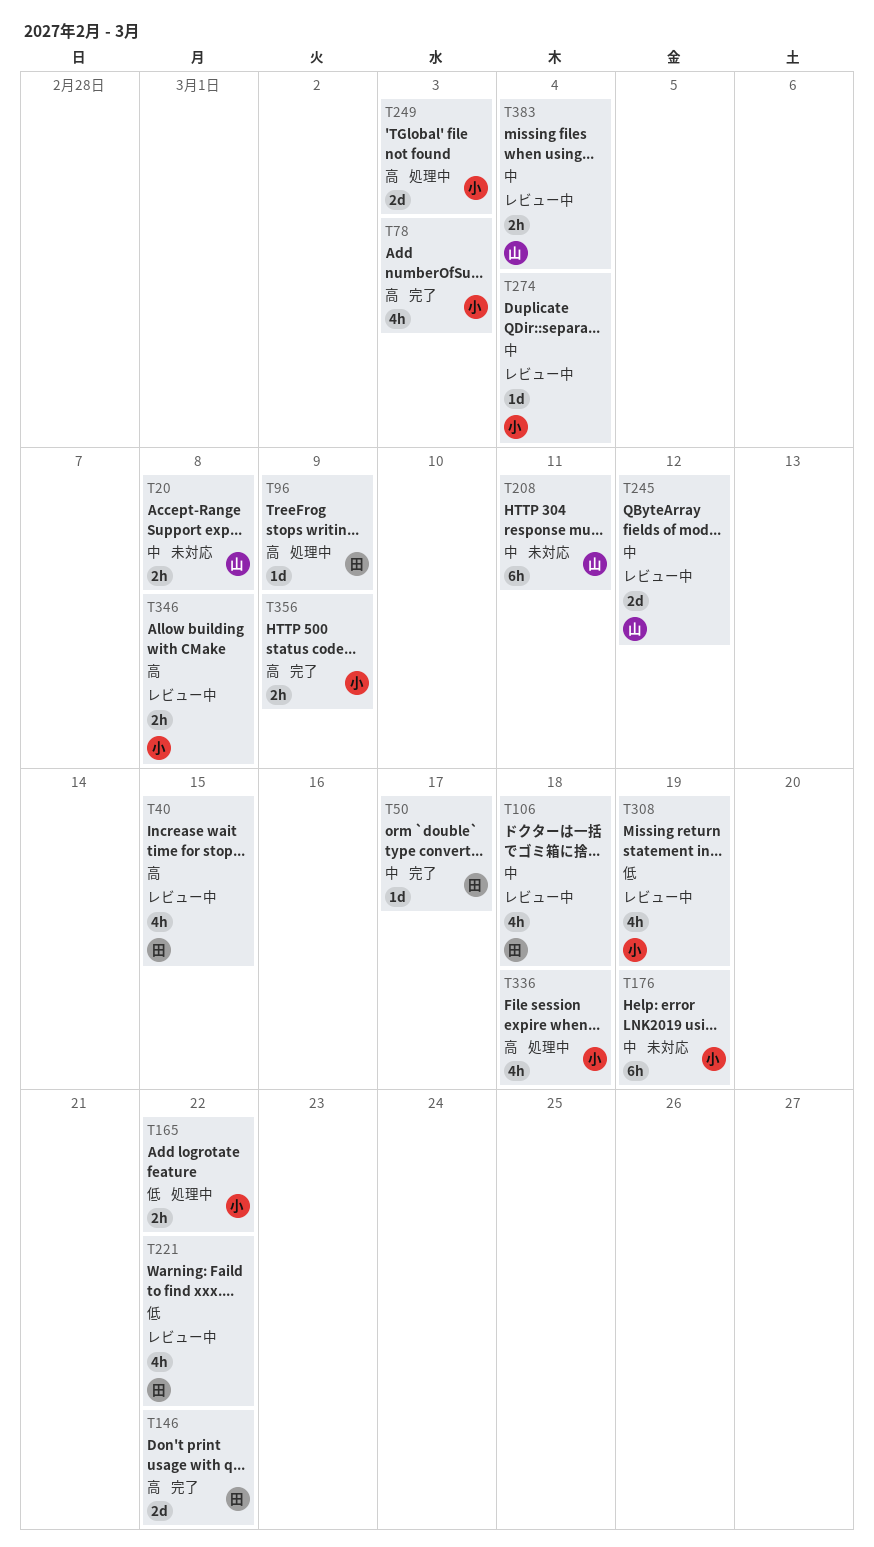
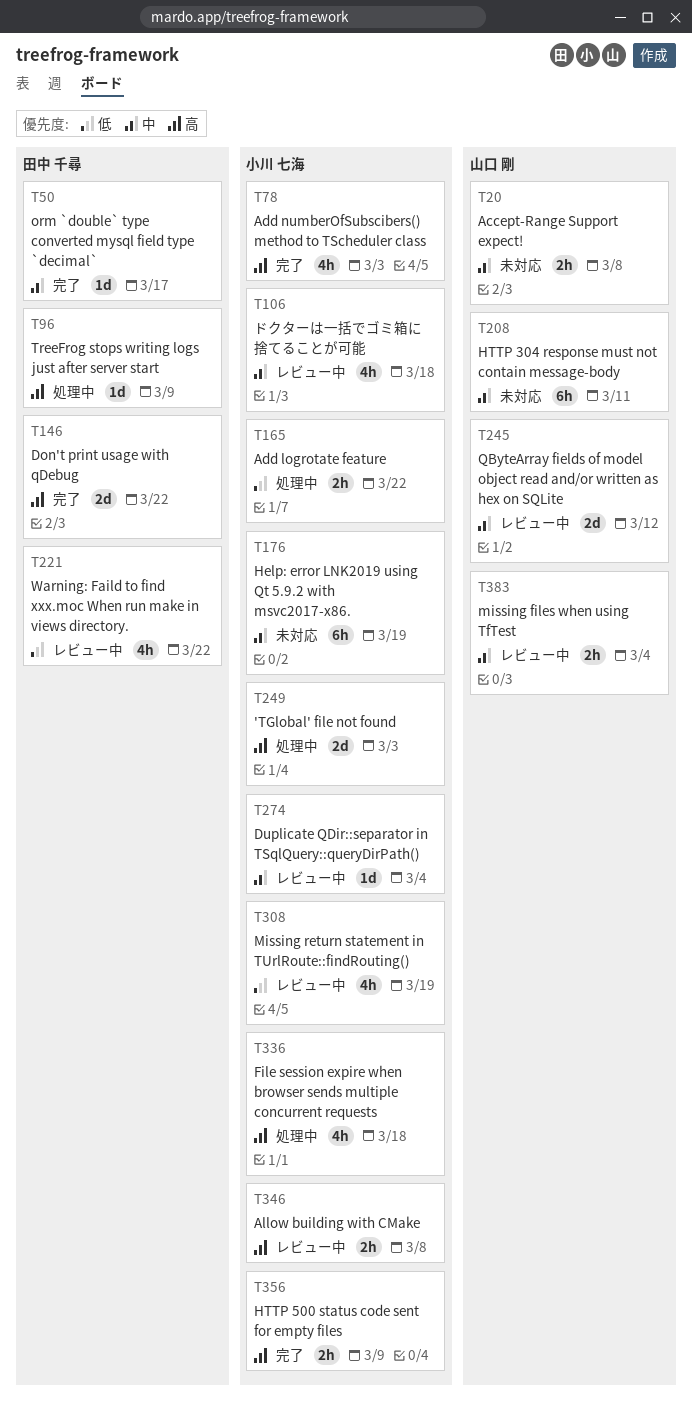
T40: present -> none
T106, owner: 田中 千尋 -> 小川 七海

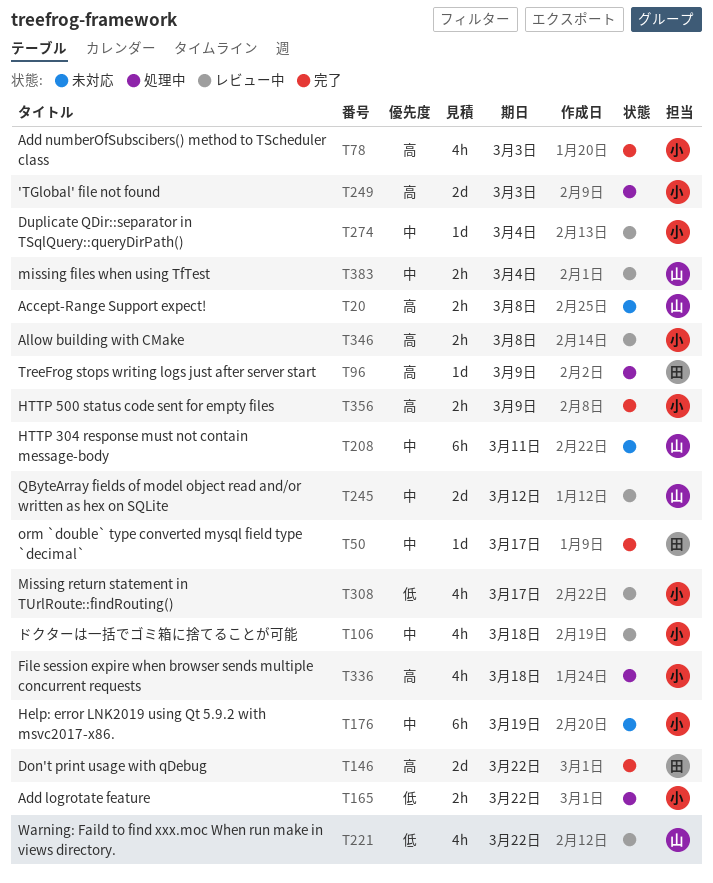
T20, priority: 中 -> 高
T221, owner: 田中 千尋 -> 山口 剛
T308, due: Mar 19 -> Mar 17

